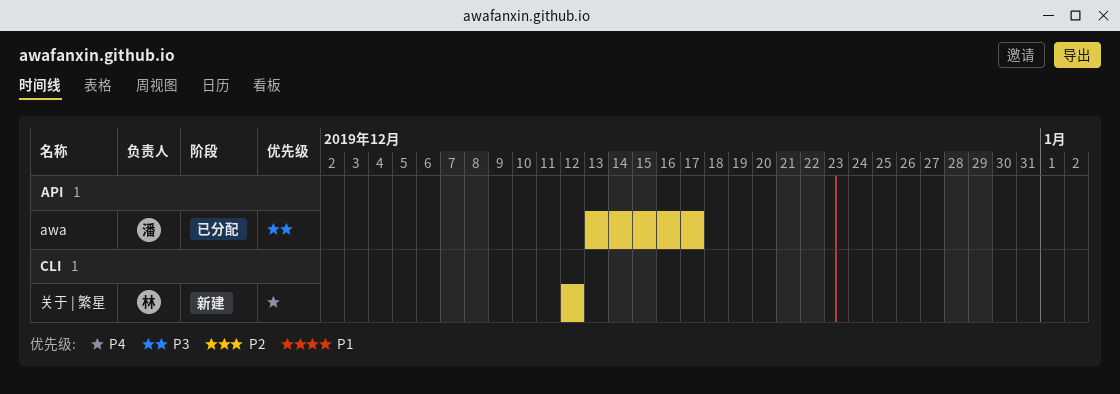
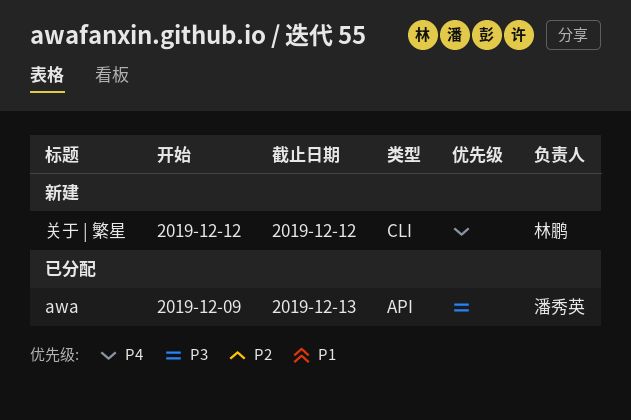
awa, start: Dec 13 -> Dec 9
awa, due: Dec 17 -> Dec 13

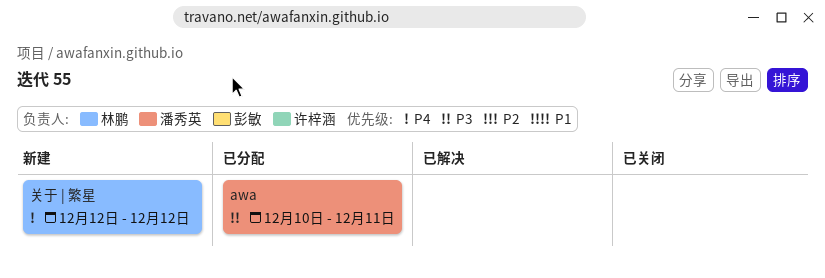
awa, start: Dec 9 -> Dec 10
awa, due: Dec 13 -> Dec 11

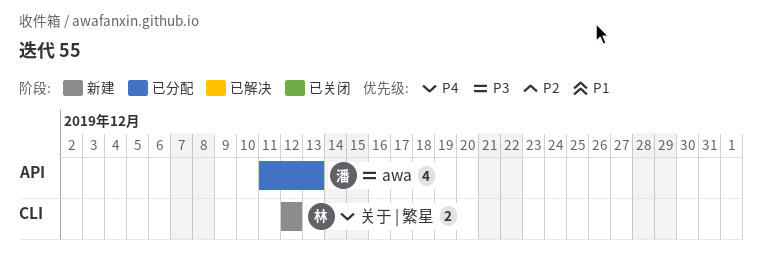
awa, start: Dec 10 -> Dec 11
awa, due: Dec 11 -> Dec 13

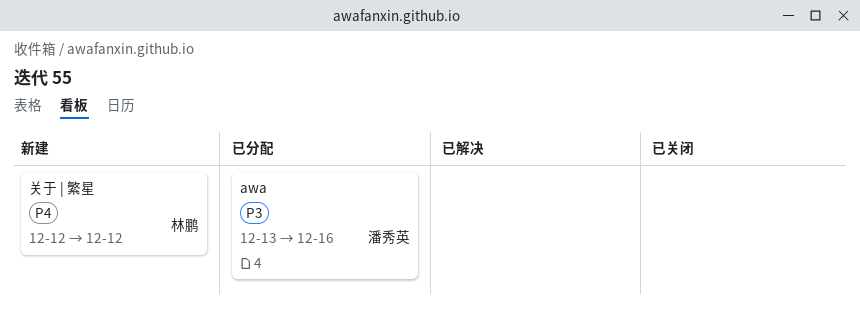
awa, start: Dec 11 -> Dec 13
awa, due: Dec 13 -> Dec 16

